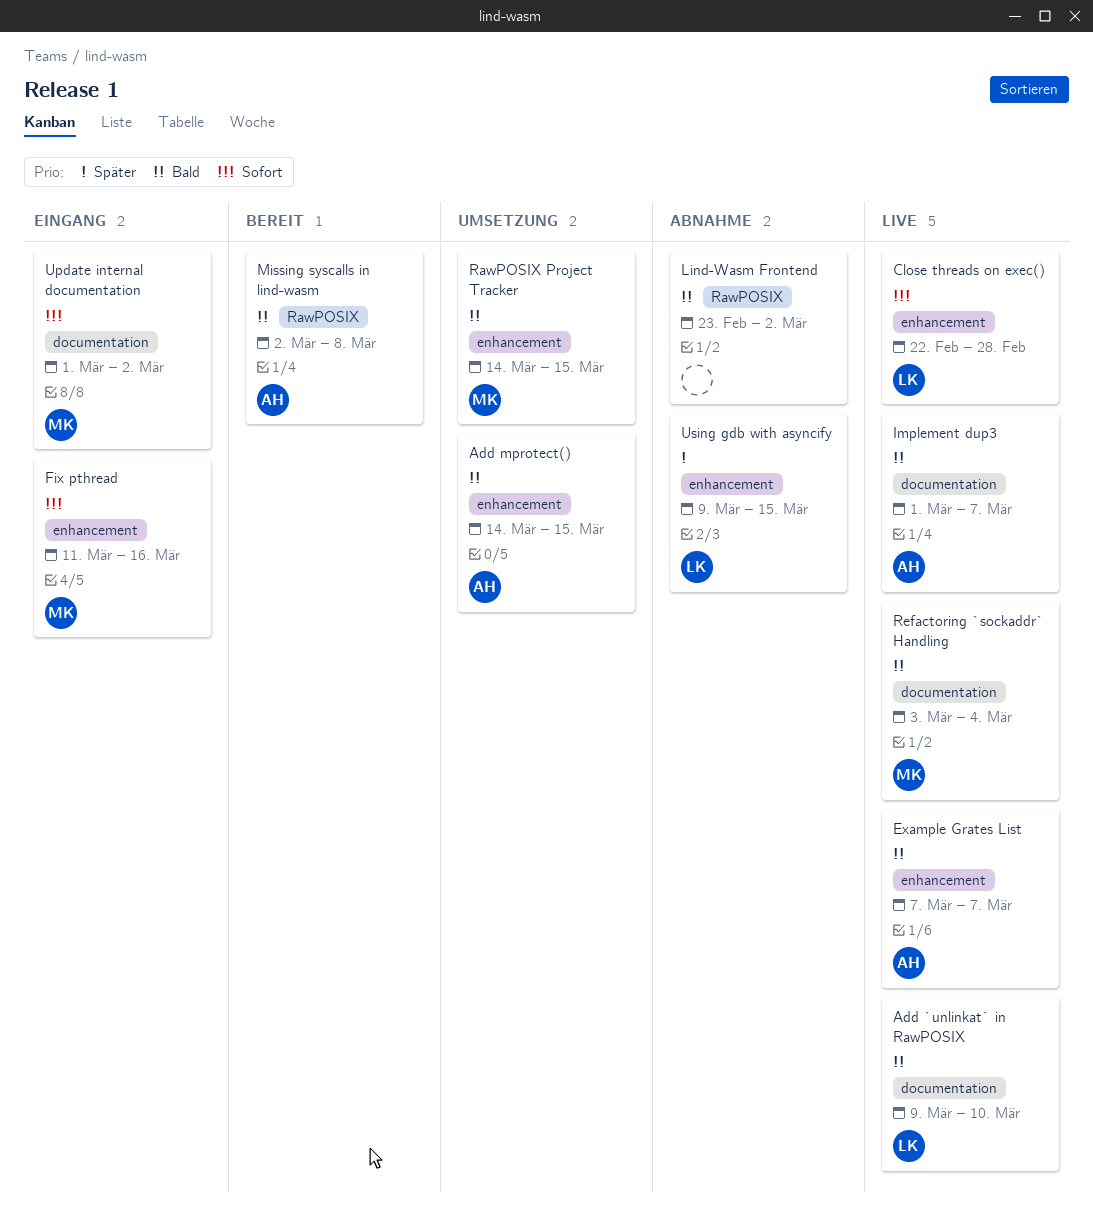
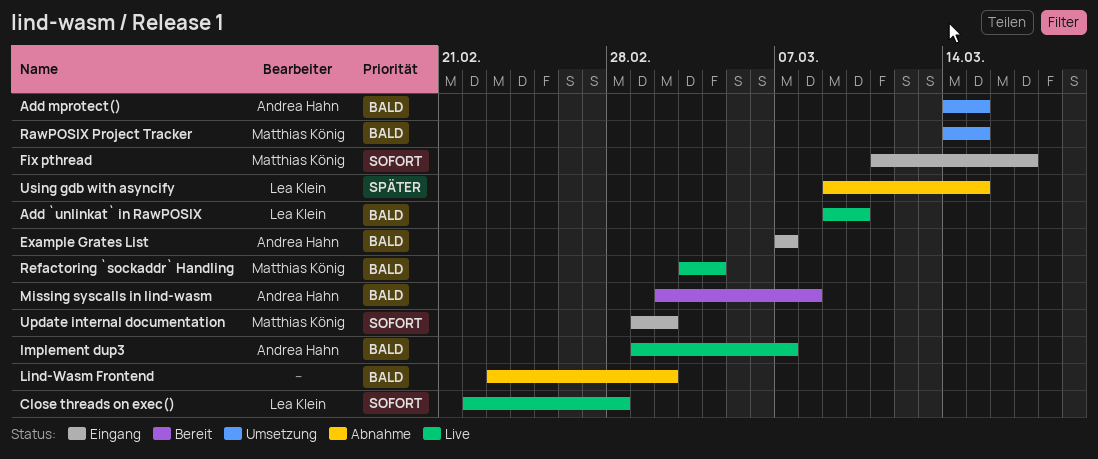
Example Grates List, status: Live -> Eingang
Fix pthread, due: Mar 16 -> Mar 17

